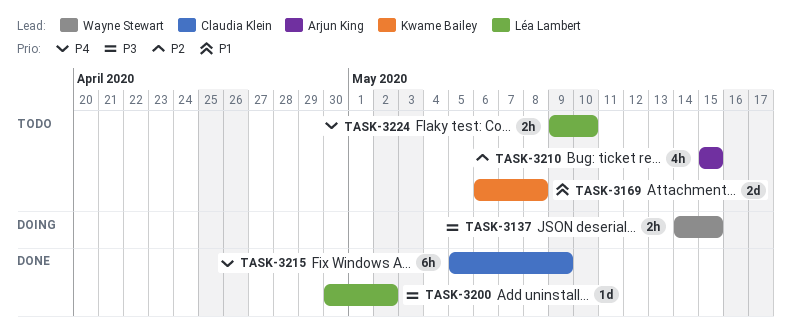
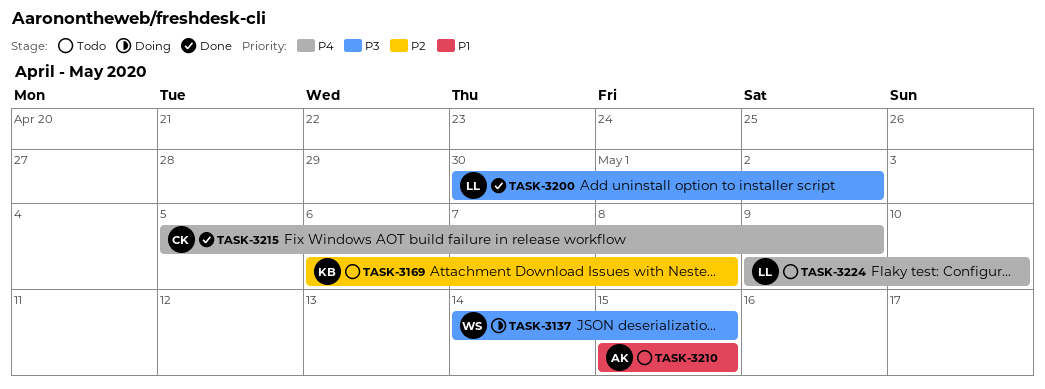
TASK-3169, priority: P1 -> P2
TASK-3210, priority: P2 -> P1

